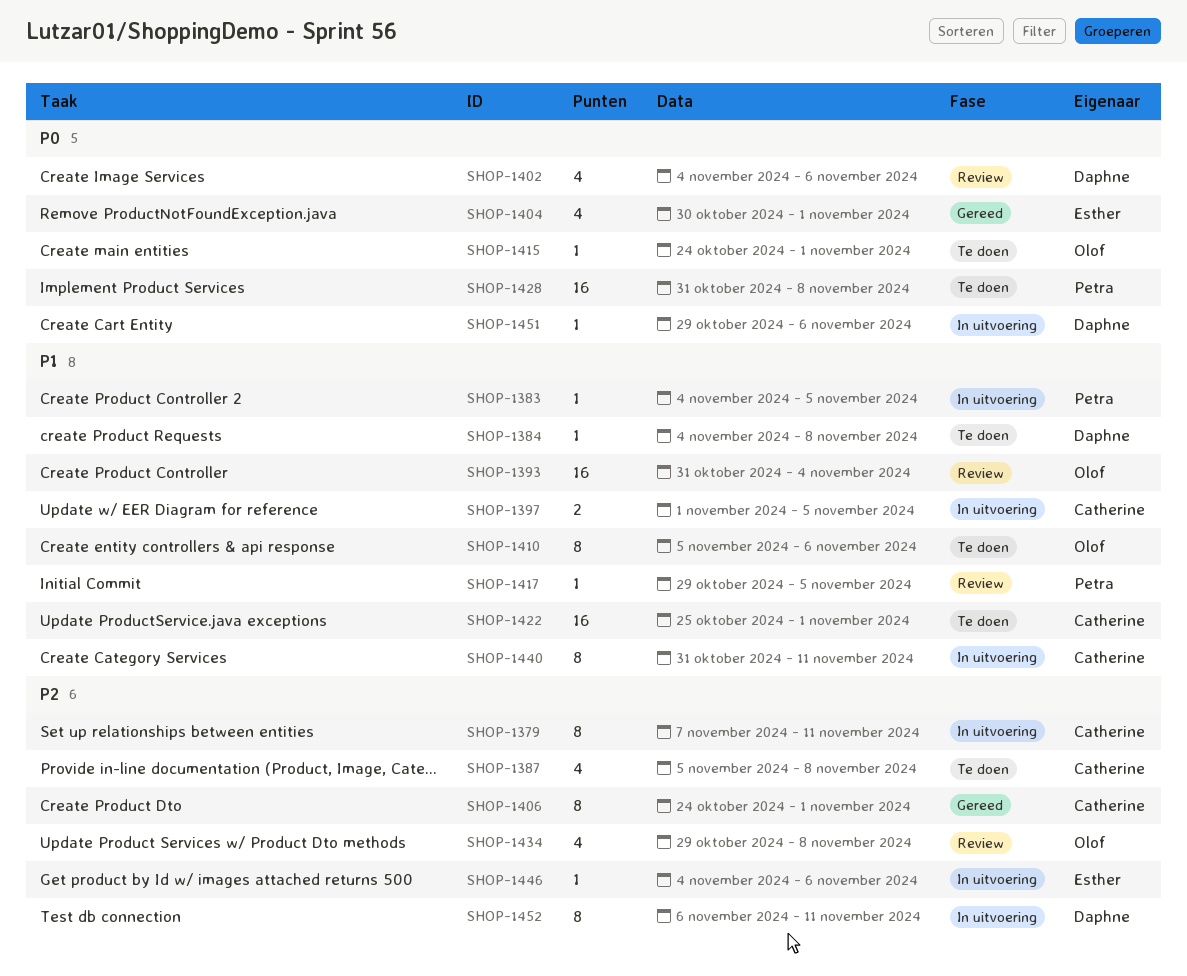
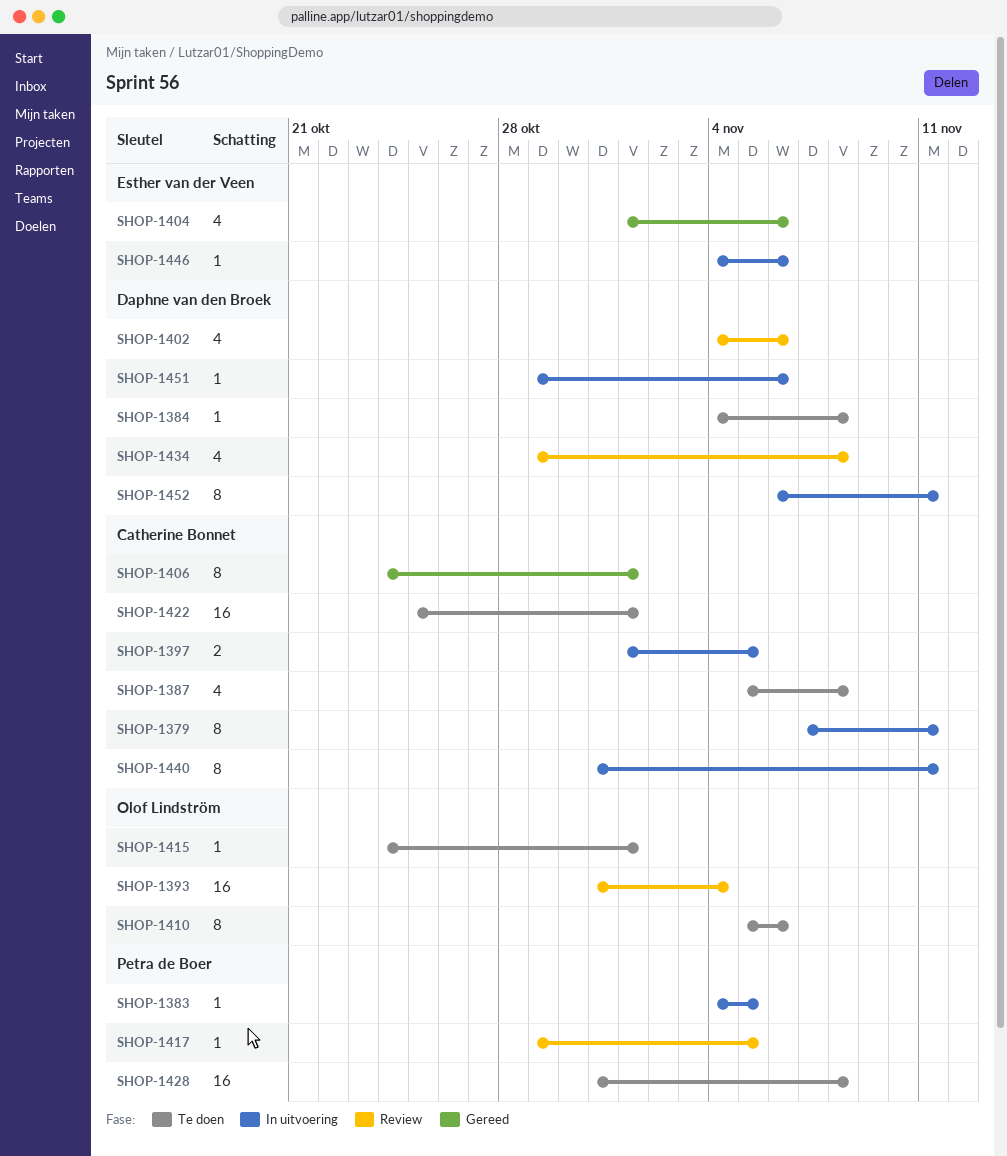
SHOP-1404, start: Oct 30 -> Nov 1
SHOP-1404, due: Nov 1 -> Nov 6
SHOP-1434, owner: Olof Lindström -> Daphne van den Broek

